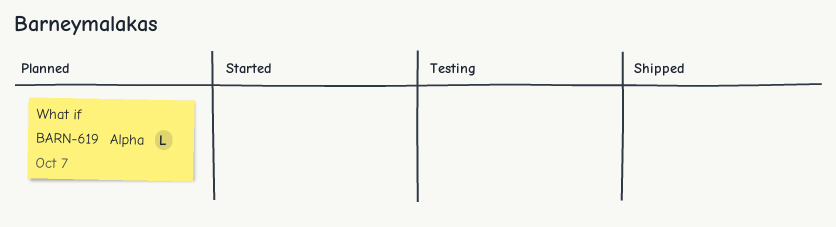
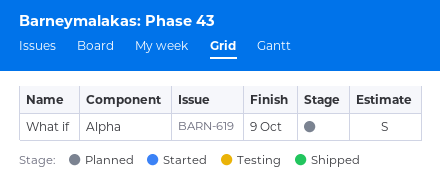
BARN-619, estimate: L -> S
BARN-619, due: Oct 7 -> Oct 9

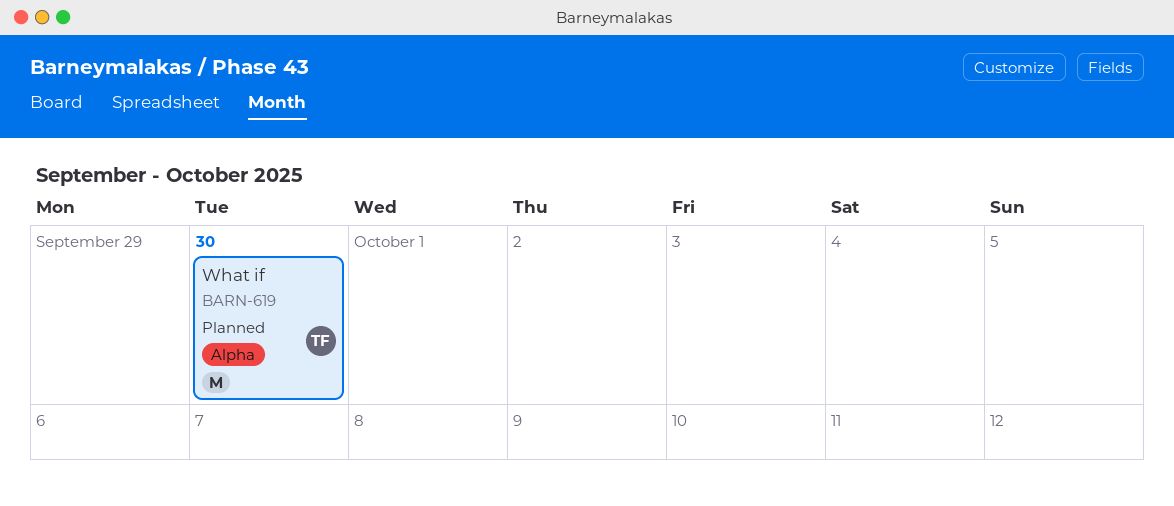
BARN-619, estimate: S -> M
BARN-619, due: Oct 9 -> Sep 30

